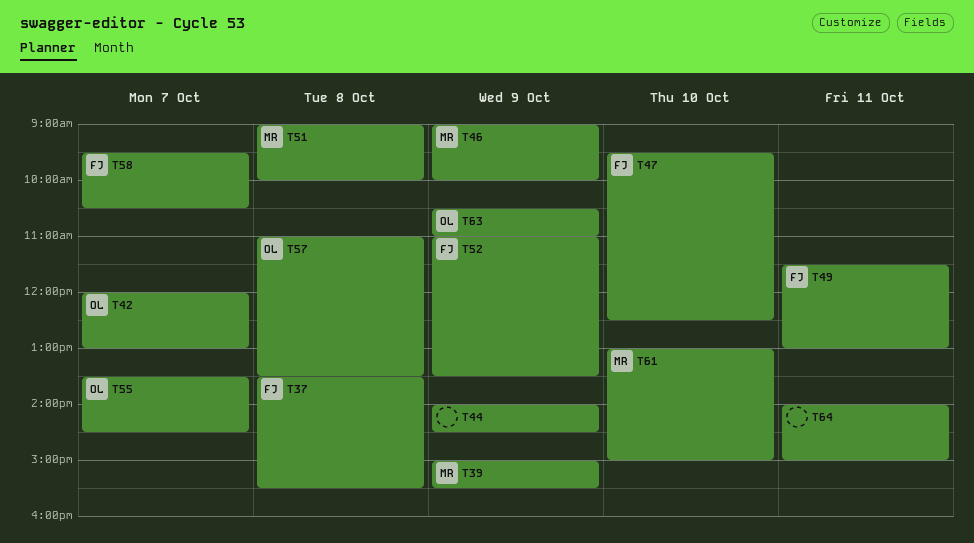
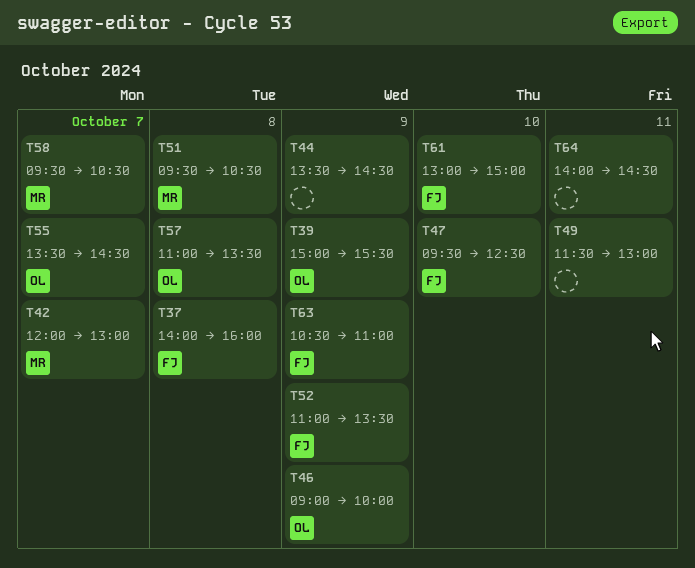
T37, begins: 13:30 -> 14:00
T37, ends: 15:30 -> 16:00
T39, owner: MR -> OL
T42, owner: OL -> MR
T44, begins: 14:00 -> 13:30
T46, owner: MR -> OL
T49, owner: FJ -> none
T51, begins: 09:00 -> 09:30
T51, ends: 10:00 -> 10:30
T58, owner: FJ -> MR
T61, owner: MR -> FJ
T63, owner: OL -> FJ
T64, ends: 15:00 -> 14:30

